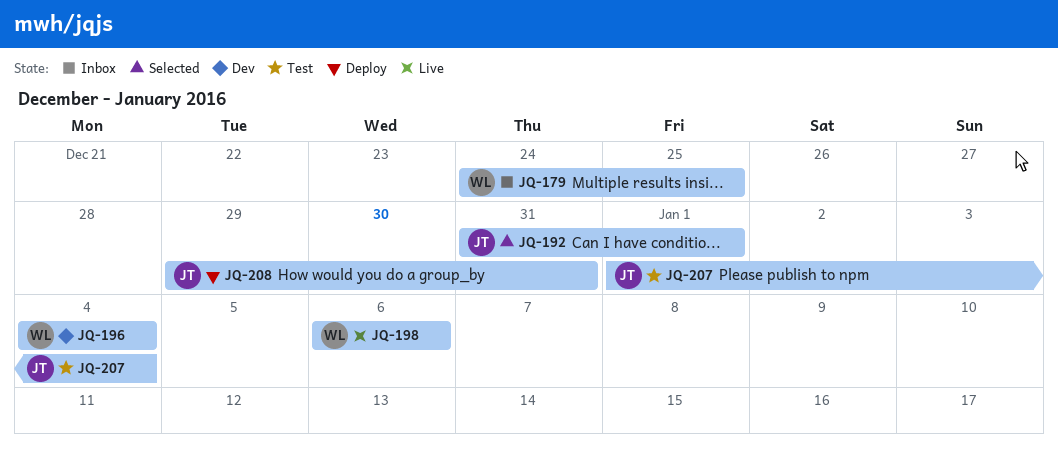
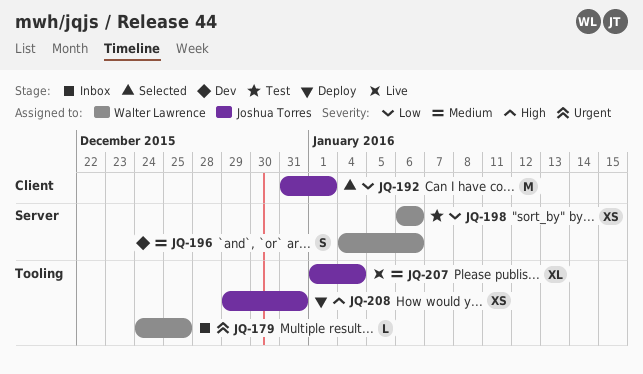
JQ-196, due: Jan 4 -> Jan 6
JQ-198, status: Live -> Test
JQ-207, status: Test -> Live

